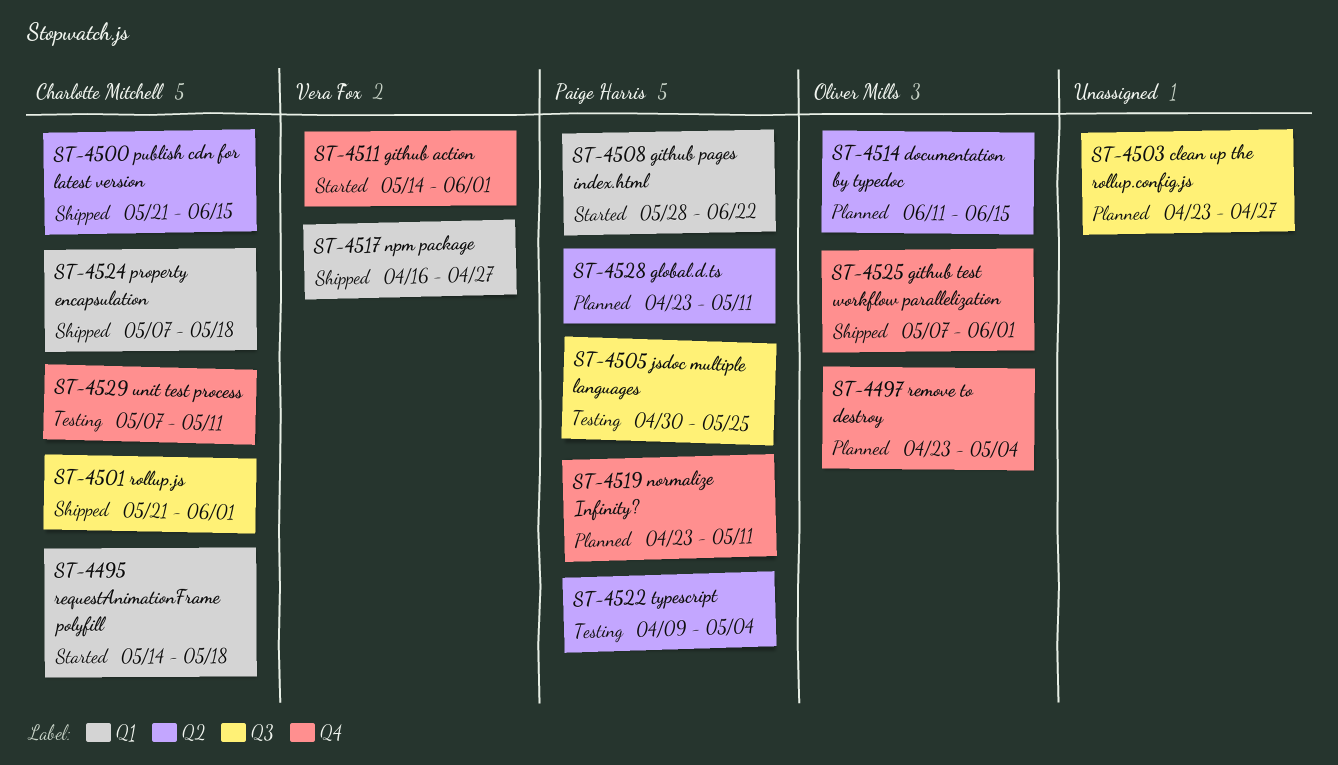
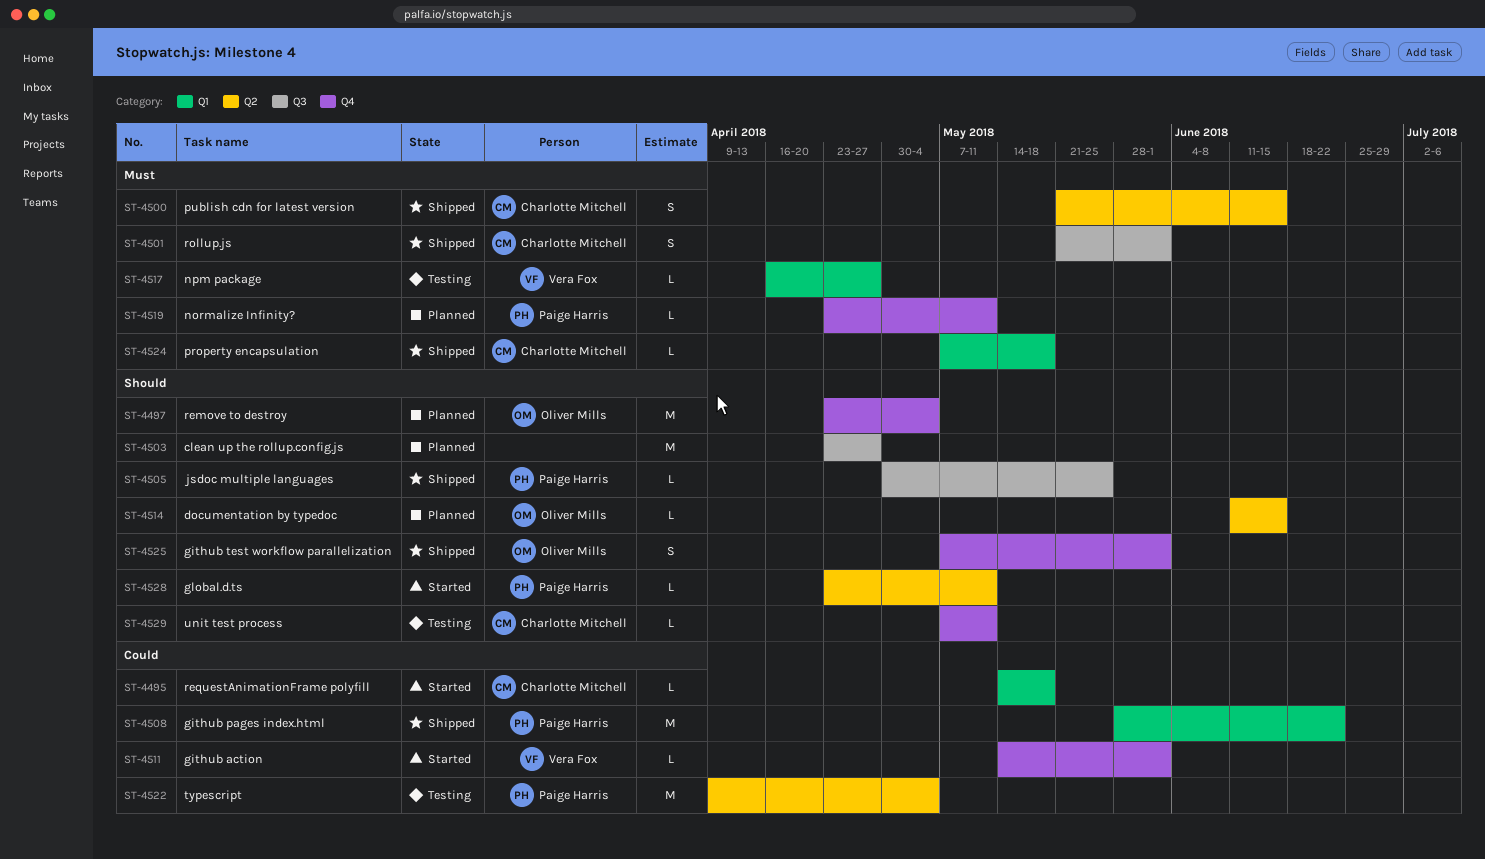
ST-4505, status: Testing -> Shipped
ST-4508, status: Started -> Shipped
ST-4517, status: Shipped -> Testing
ST-4528, status: Planned -> Started

